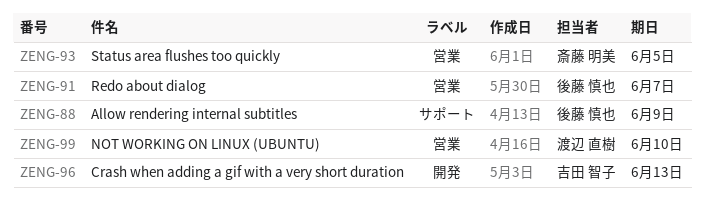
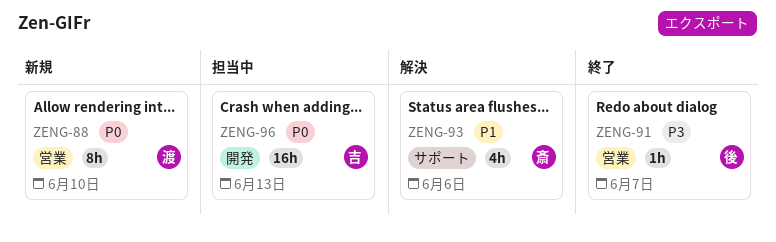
ZENG-88, owner: 後藤 慎也 -> 渡辺 直樹
ZENG-88, label: サポート -> 営業
ZENG-88, due: Jun 9 -> Jun 10
ZENG-93, label: 営業 -> サポート
ZENG-93, due: Jun 5 -> Jun 6
ZENG-99: present -> none

